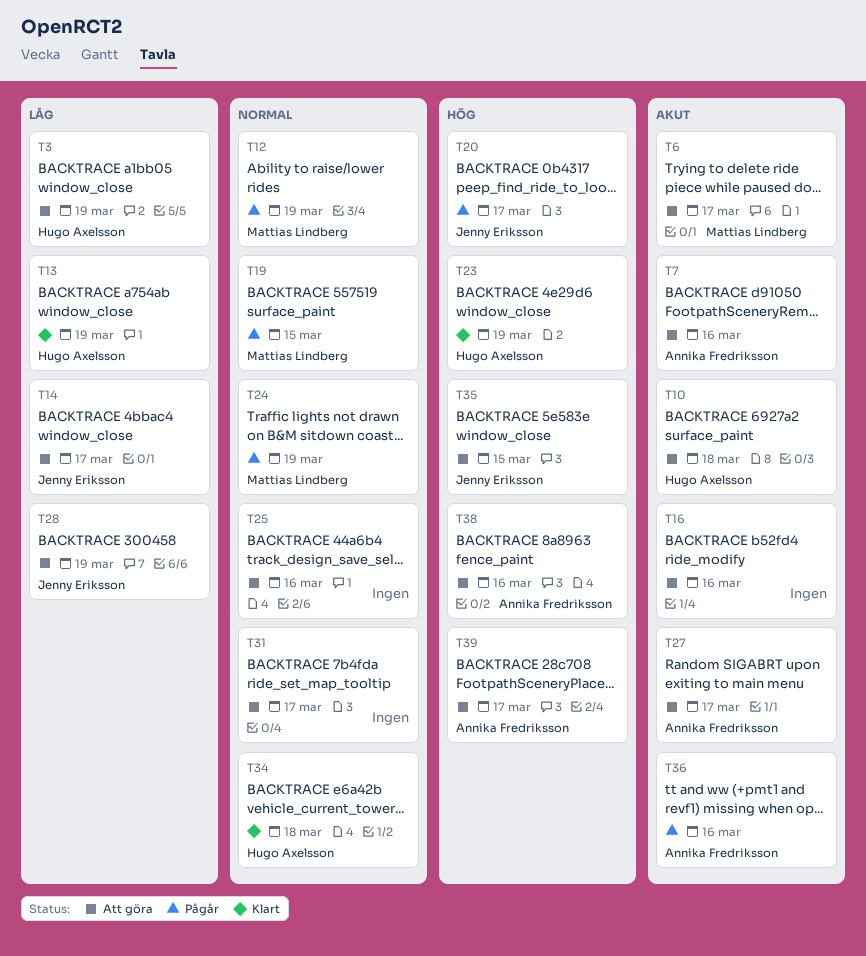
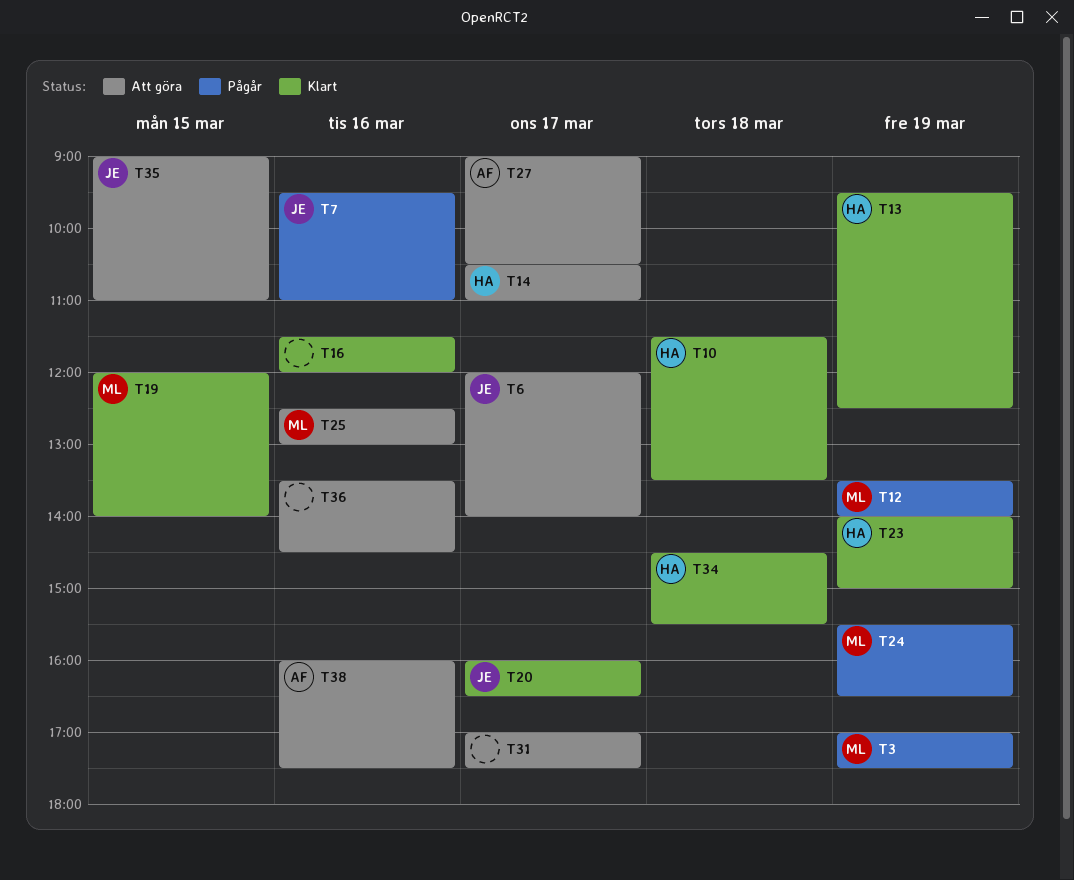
T3, status: Att göra -> Pågår
T3, owner: Hugo Axelsson -> Mattias Lindberg
T6, owner: Mattias Lindberg -> Jenny Eriksson
T7, status: Att göra -> Pågår
T7, owner: Annika Fredriksson -> Jenny Eriksson
T10, status: Att göra -> Klart
T14, owner: Jenny Eriksson -> Hugo Axelsson
T16, status: Att göra -> Klart
T19, status: Pågår -> Klart
T20, status: Pågår -> Klart
T25, owner: none -> Mattias Lindberg
T28: present -> none
T36, status: Pågår -> Att göra
T36, owner: Annika Fredriksson -> none
T39: present -> none

